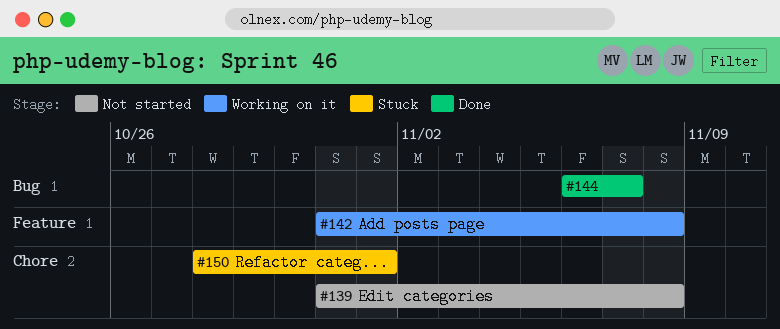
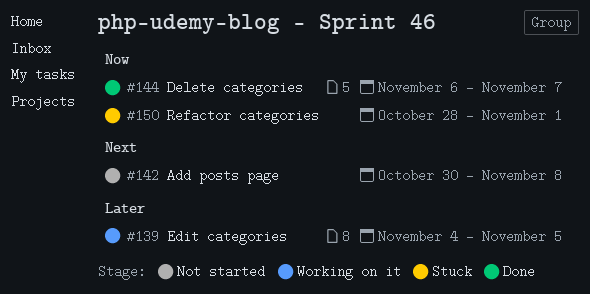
#139, status: Not started -> Working on it
#139, start: Oct 31 -> Nov 4
#139, due: Nov 8 -> Nov 5
#142, status: Working on it -> Not started
#142, start: Oct 31 -> Oct 30

